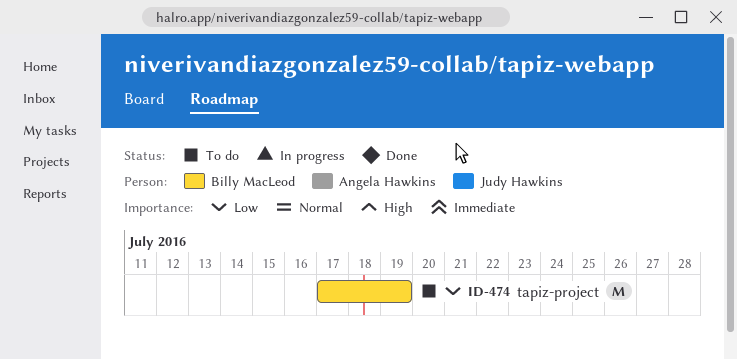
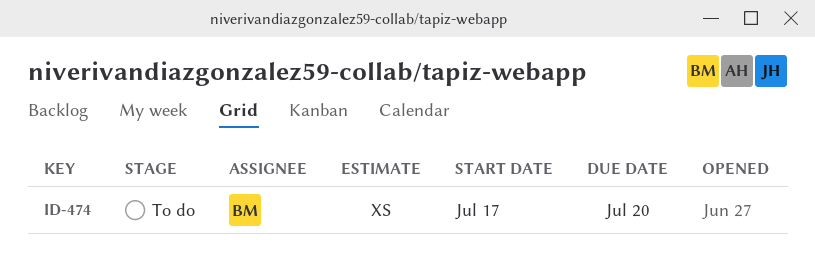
ID-474, estimate: M -> XS
ID-474, due: Jul 19 -> Jul 20

